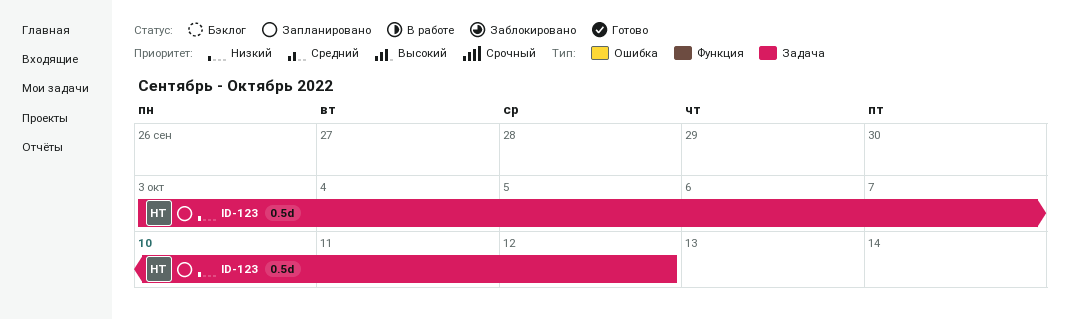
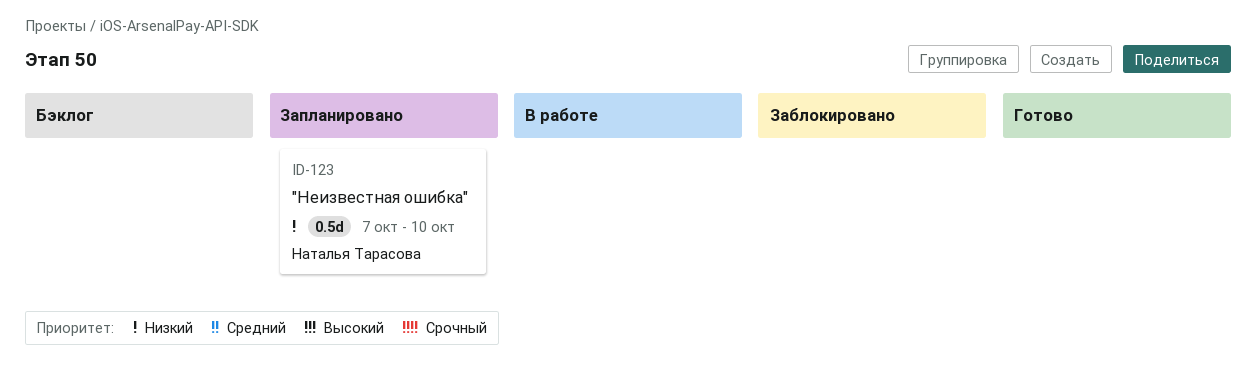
ID-123, start: Oct 3 -> Oct 7
ID-123, due: Oct 12 -> Oct 10

